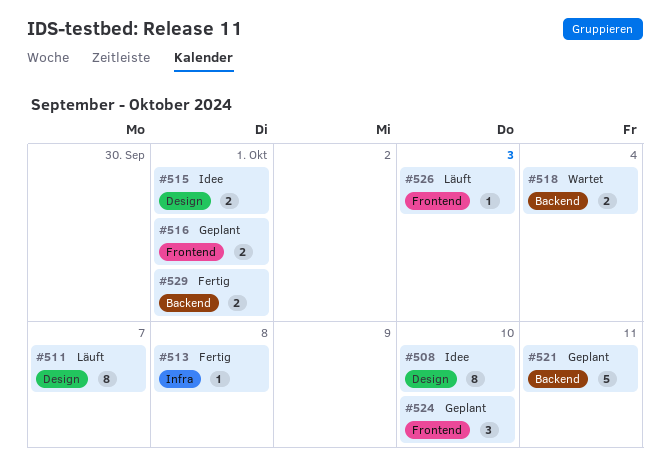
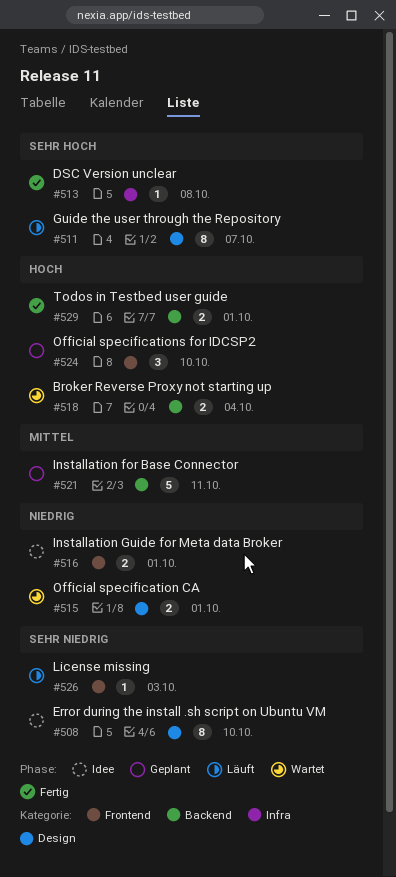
#515, status: Idee -> Wartet
#516, status: Geplant -> Idee

